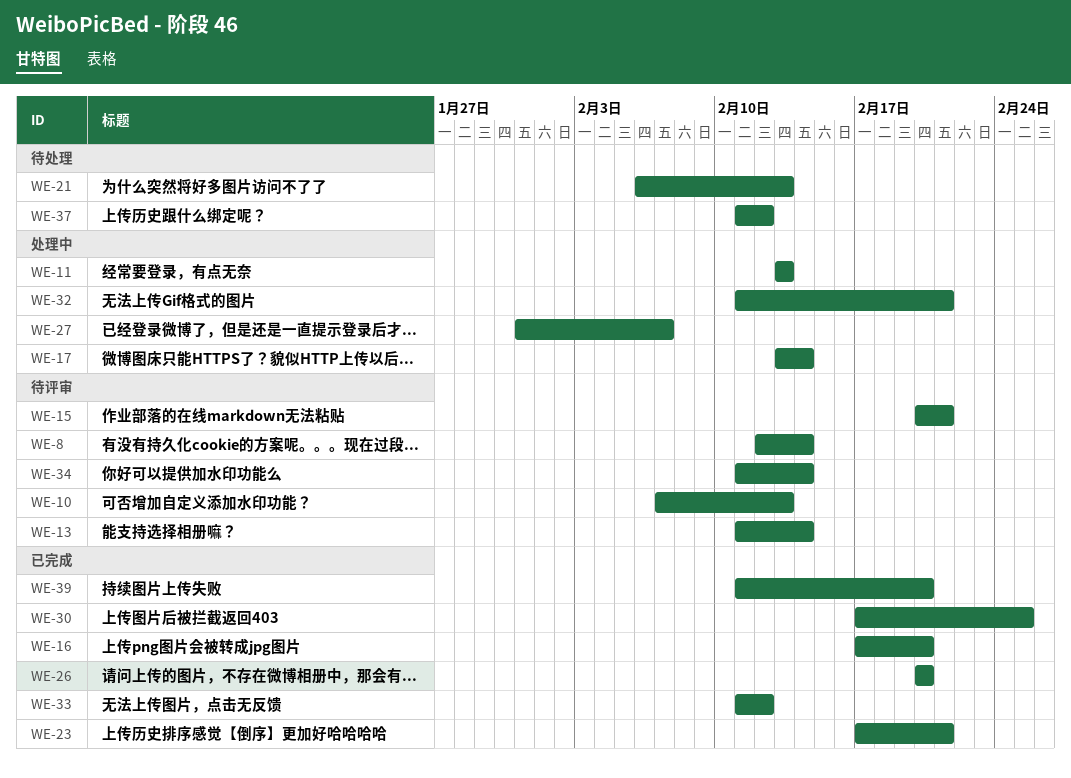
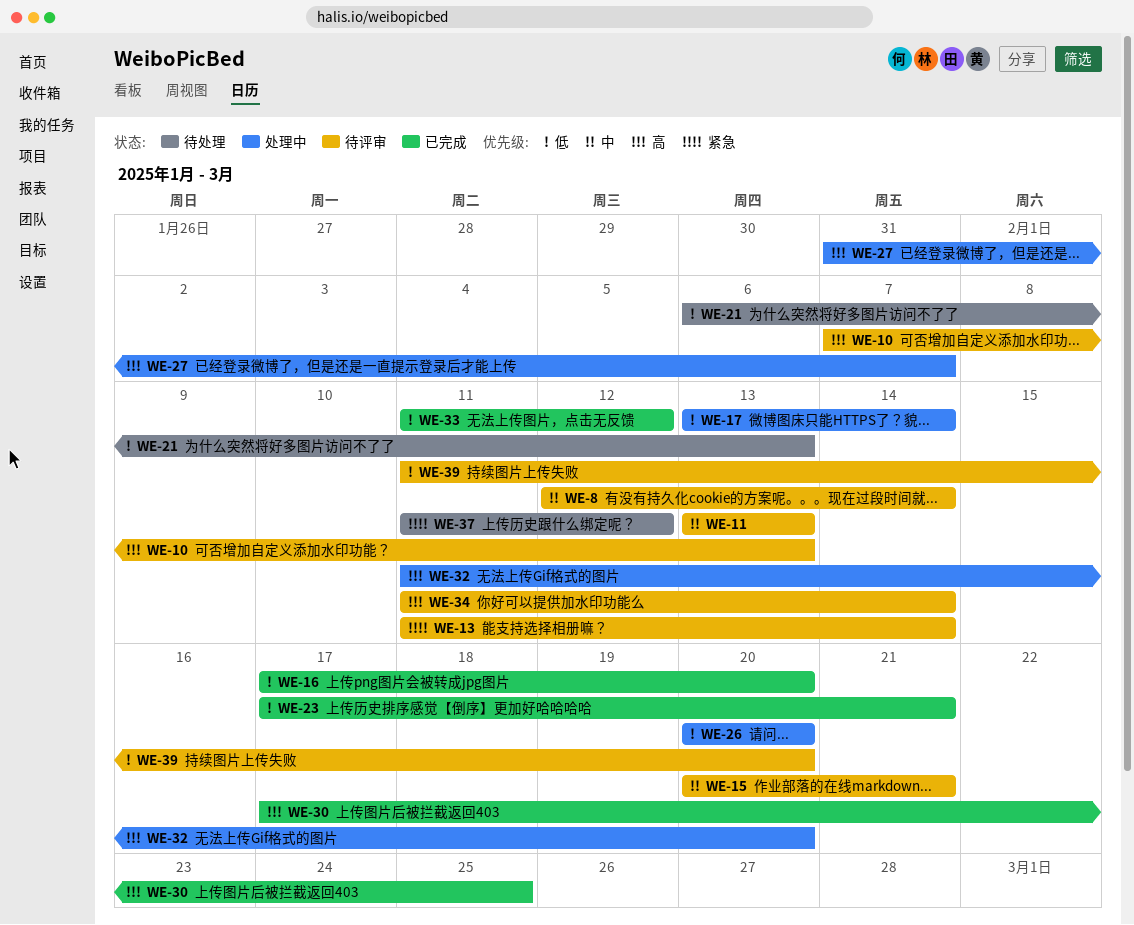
WE-11, status: 处理中 -> 待评审
WE-26, status: 已完成 -> 处理中
WE-32, due: Feb 21 -> Feb 20
WE-39, status: 已完成 -> 待评审

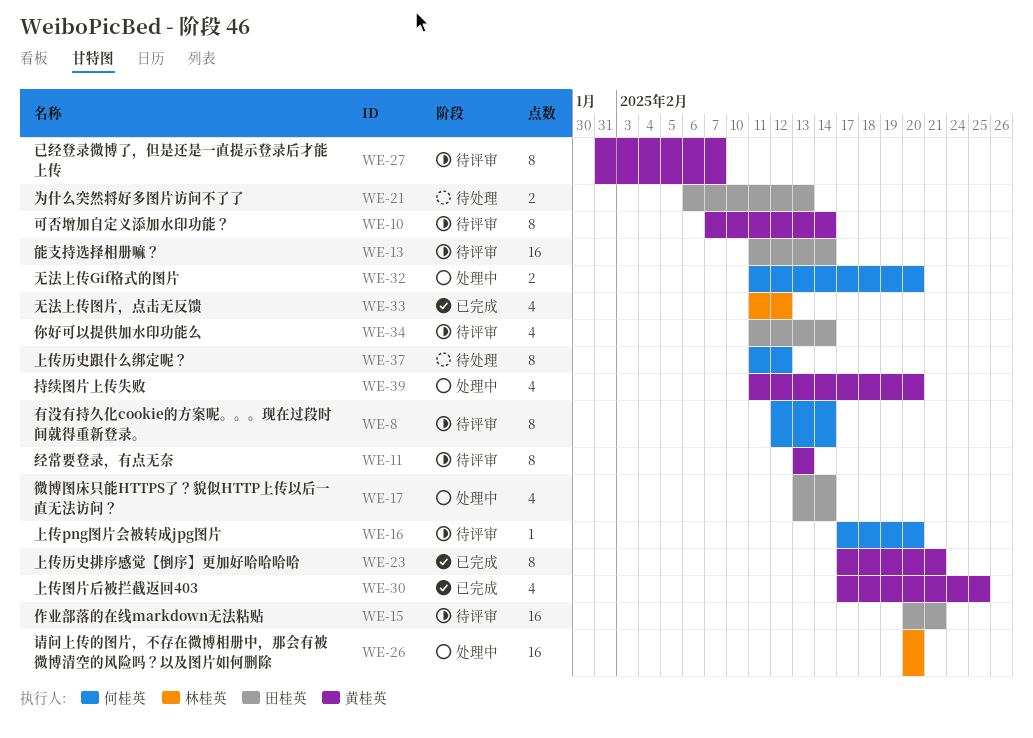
WE-10, due: Feb 13 -> Feb 14
WE-16, status: 已完成 -> 待评审
WE-27, status: 处理中 -> 待评审
WE-39, status: 待评审 -> 处理中

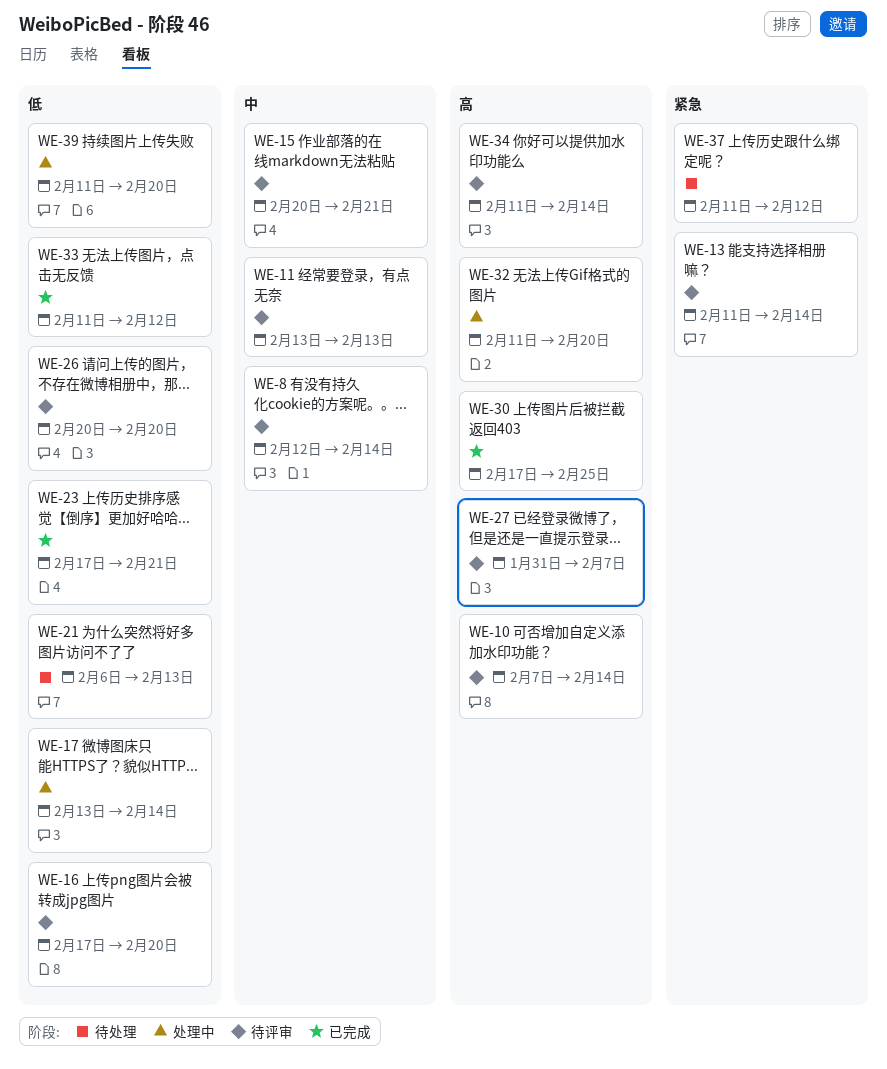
WE-26, status: 处理中 -> 待评审

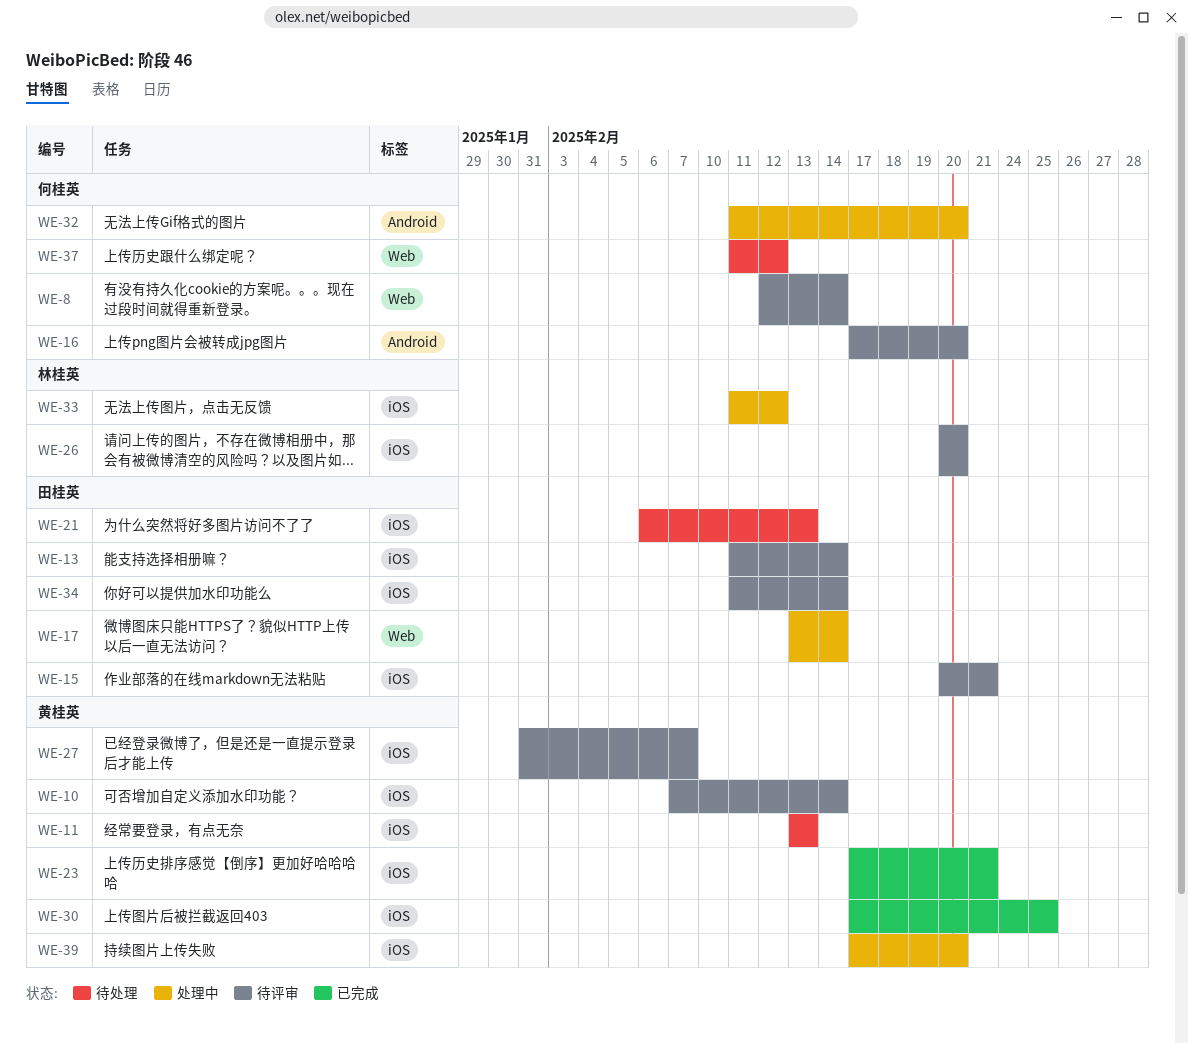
WE-11, status: 待评审 -> 待处理
WE-33, status: 已完成 -> 处理中
WE-39, start: Feb 11 -> Feb 17

